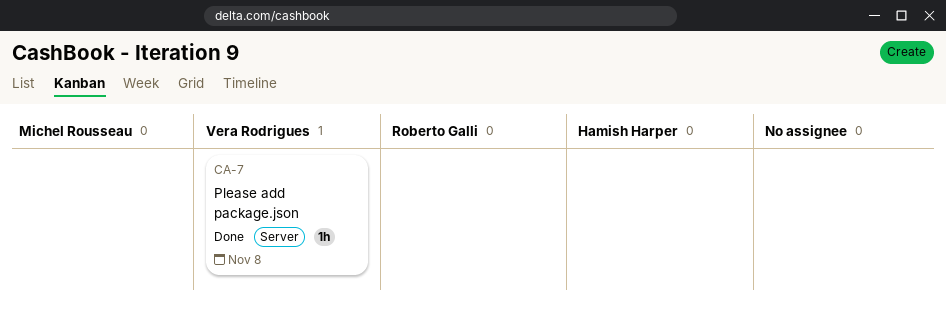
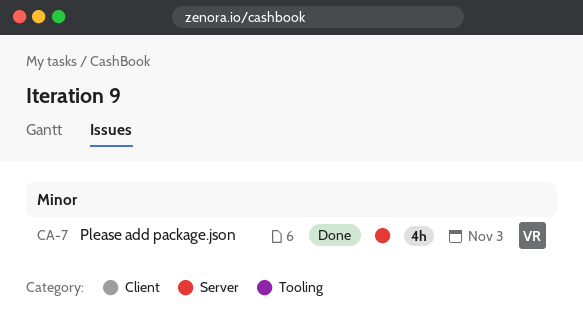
CA-7, estimate: 1h -> 4h
CA-7, due: Nov 8 -> Nov 3

